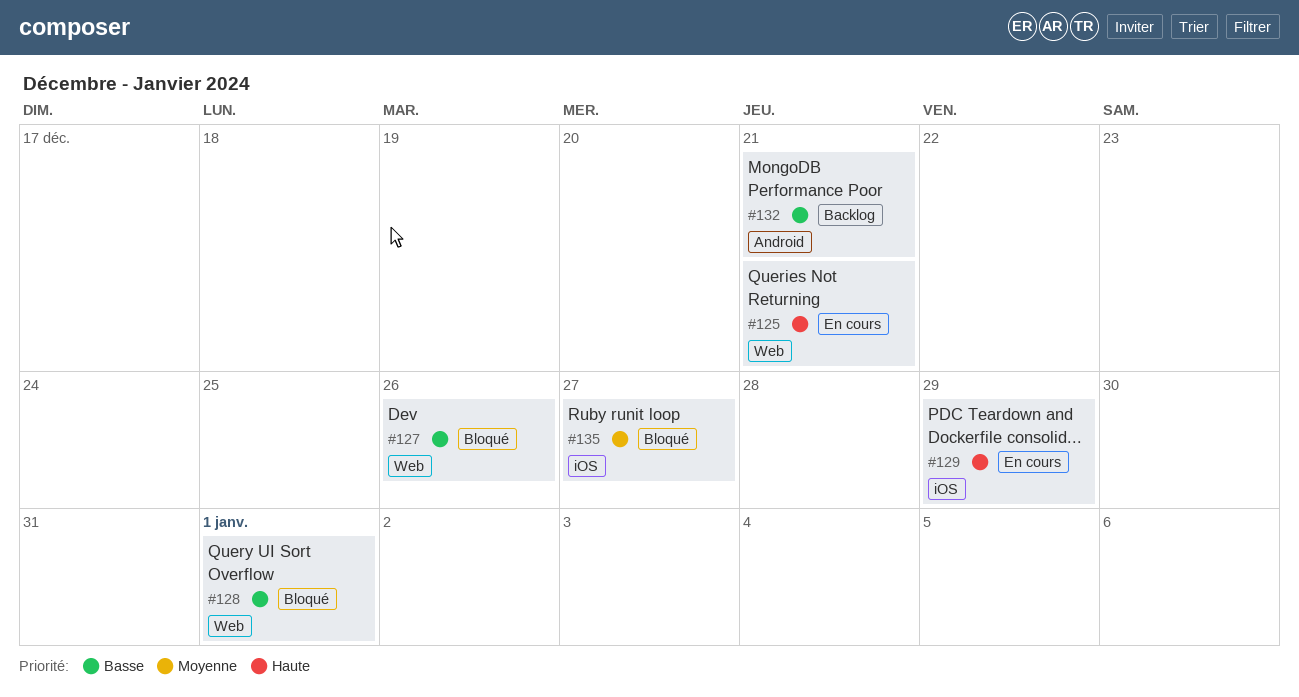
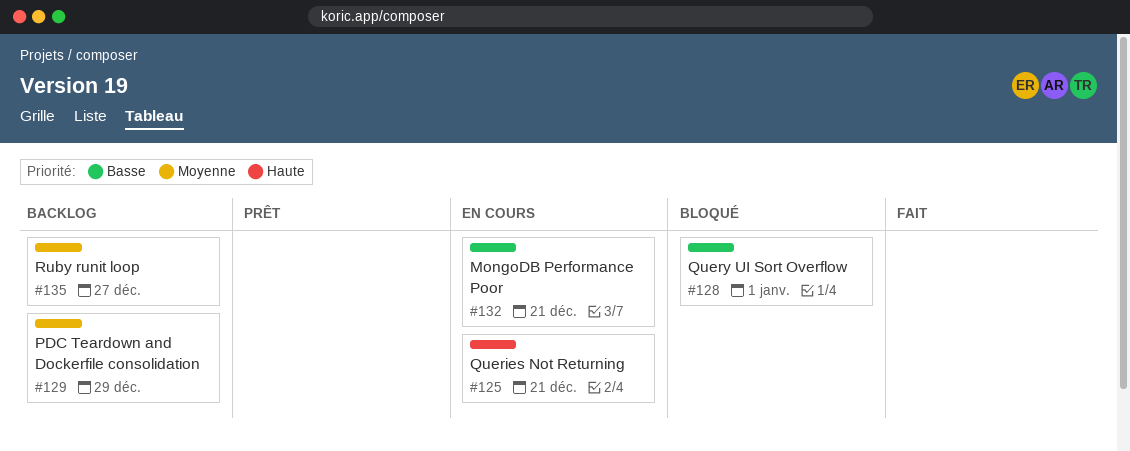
#127: present -> none
#129, status: En cours -> Backlog
#129, priority: Haute -> Moyenne
#132, status: Backlog -> En cours
#135, status: Bloqué -> Backlog

